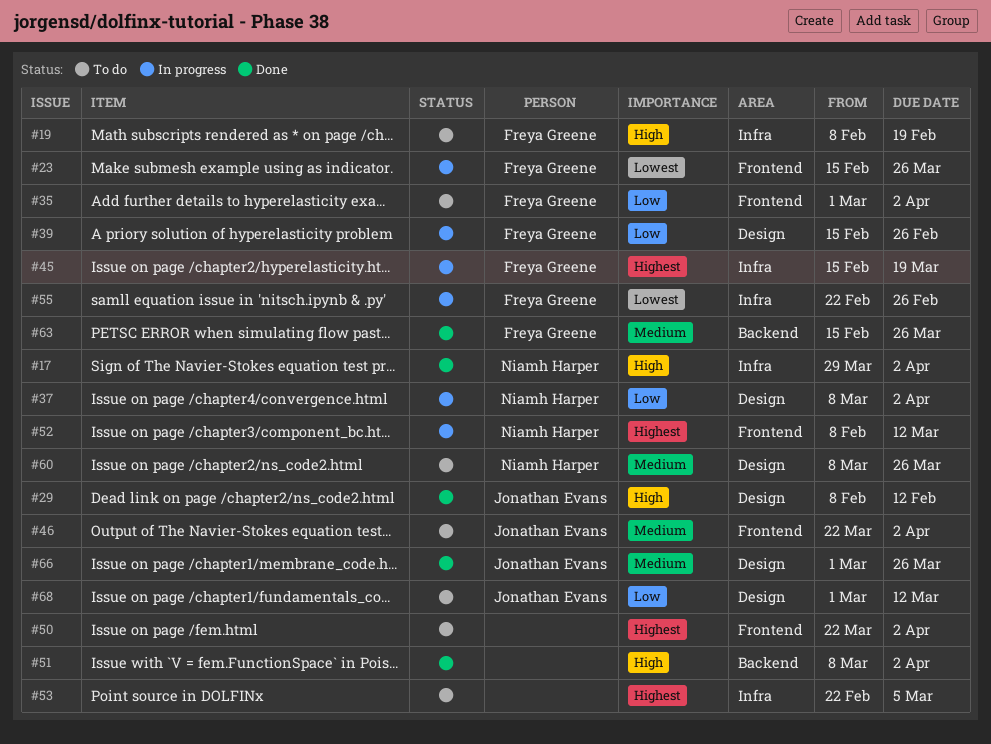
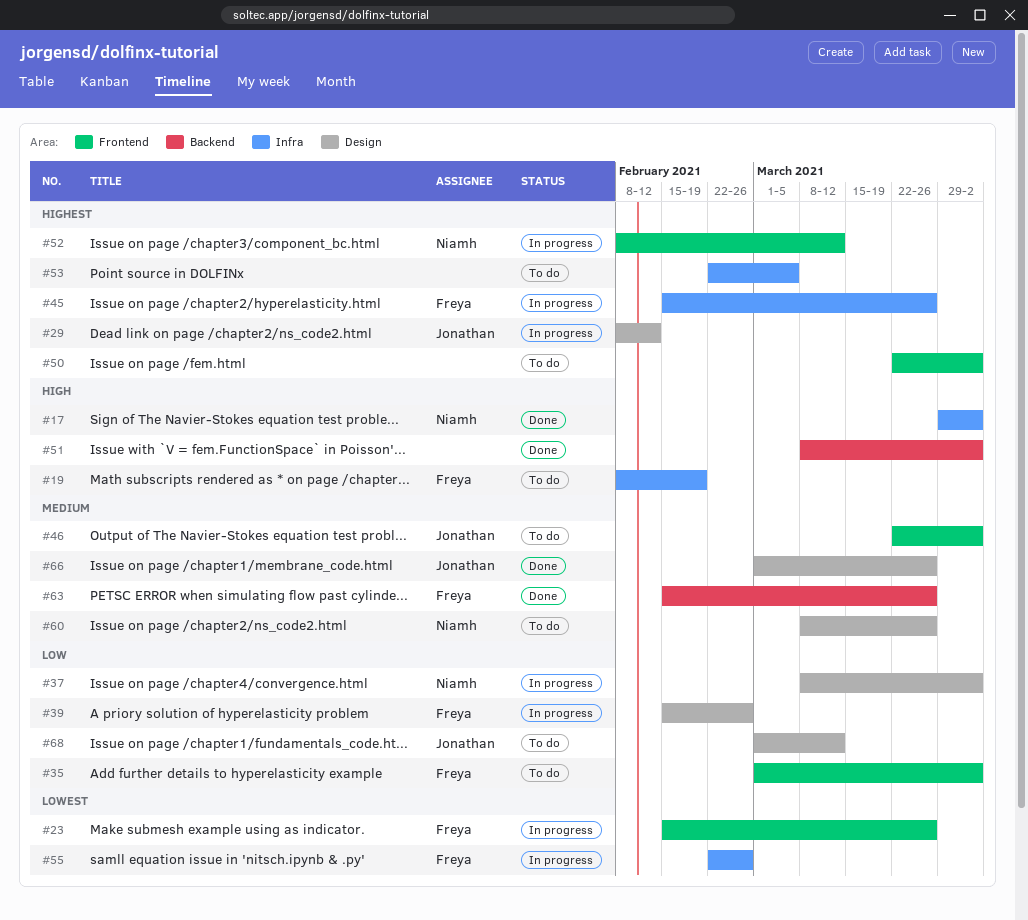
#29, status: Done -> In progress
#29, priority: High -> Highest
#45, due: Mar 19 -> Mar 26

